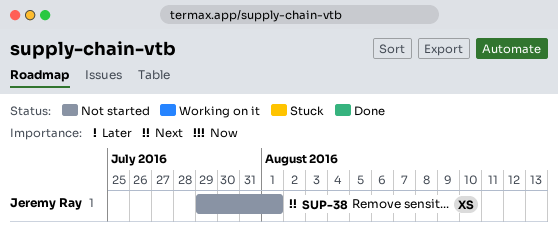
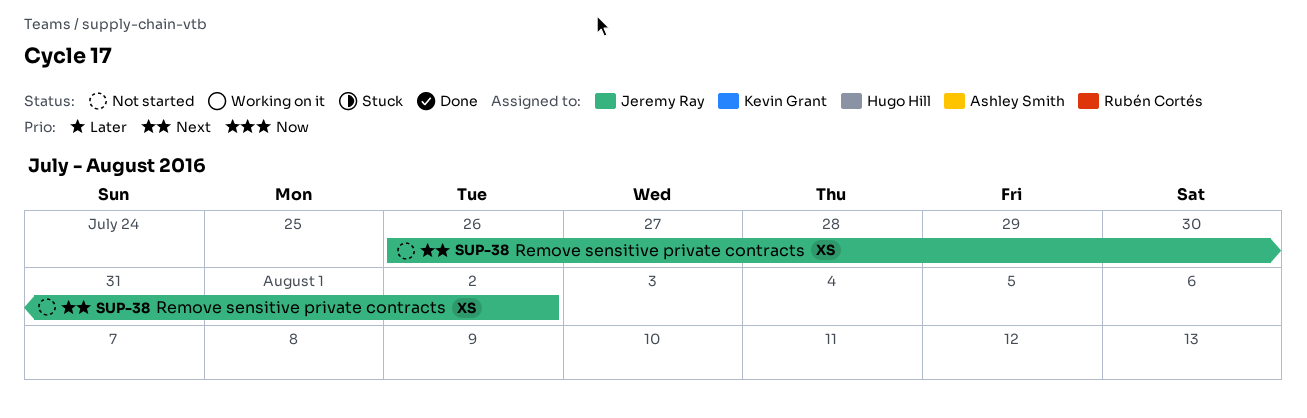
SUP-38, start: Jul 29 -> Jul 26
SUP-38, due: Aug 1 -> Aug 2

